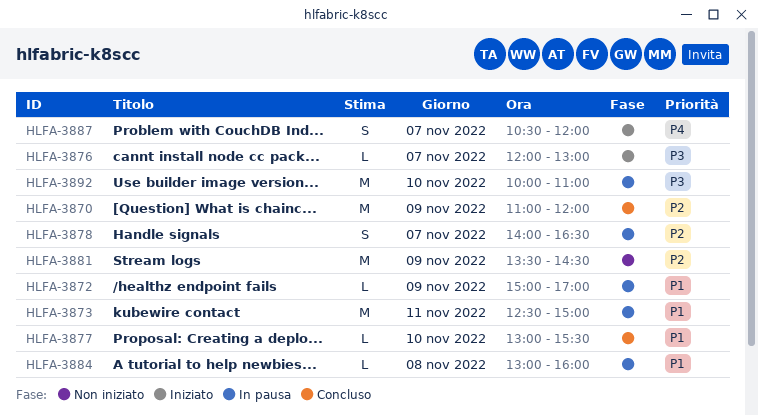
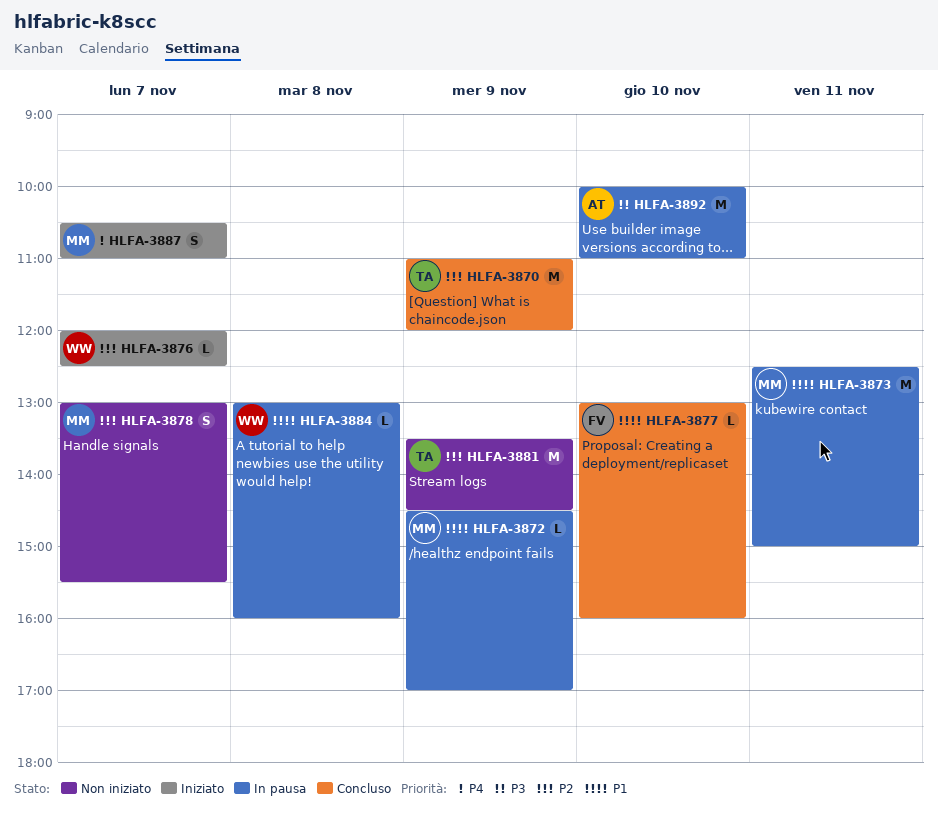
HLFA-3872, begins: 15:00 -> 14:30
HLFA-3876, priority: P3 -> P2
HLFA-3876, ends: 13:00 -> 12:30
HLFA-3877, ends: 15:30 -> 16:00
HLFA-3878, status: In pausa -> Non iniziato
HLFA-3878, begins: 14:00 -> 13:00
HLFA-3878, ends: 16:30 -> 15:30
HLFA-3887, ends: 12:00 -> 11:00

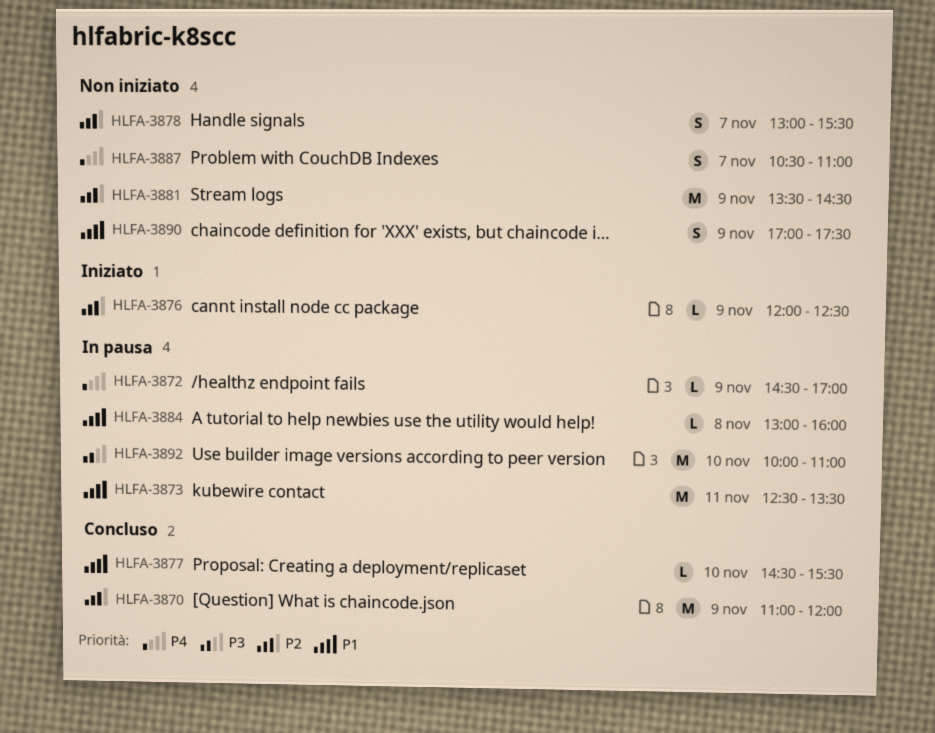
HLFA-3872, priority: P1 -> P4
HLFA-3873, ends: 15:00 -> 13:30
HLFA-3876, day: Nov 7 -> Nov 9
HLFA-3877, begins: 13:00 -> 14:30
HLFA-3877, ends: 16:00 -> 15:30
HLFA-3887, status: Iniziato -> Non iniziato
HLFA-3890: none -> present

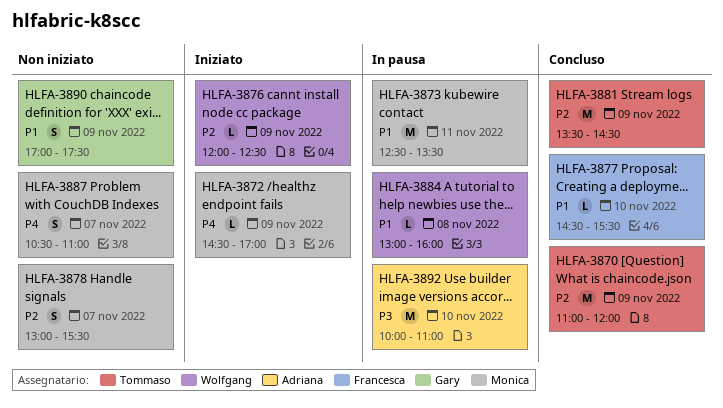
HLFA-3872, status: In pausa -> Iniziato
HLFA-3881, status: Non iniziato -> Concluso

